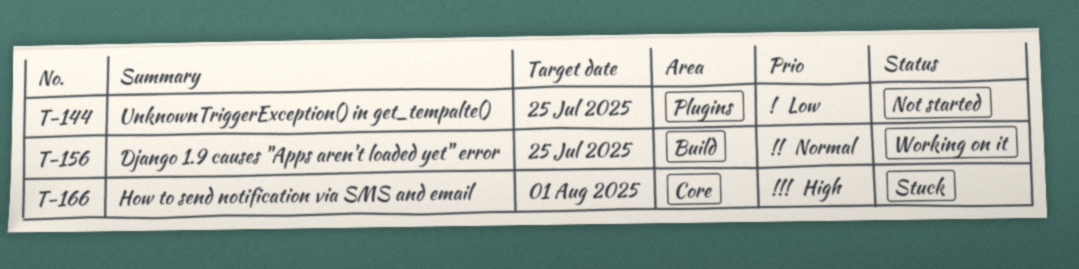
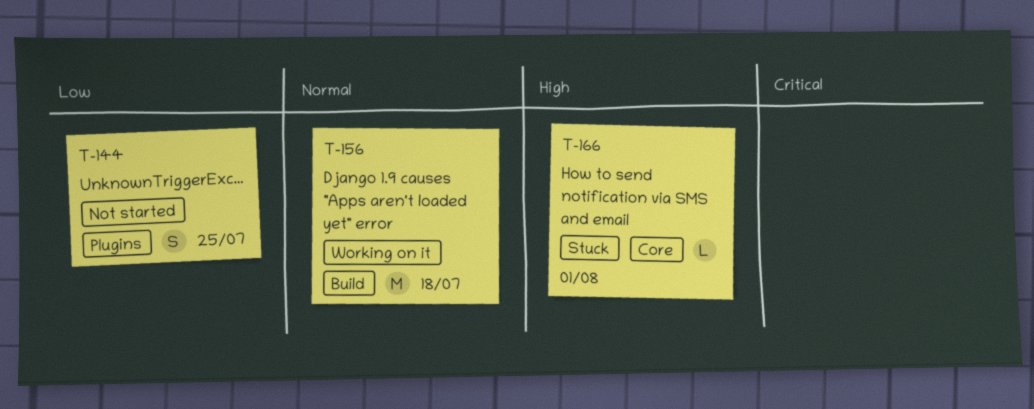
T-156, due: Jul 25 -> Jul 18

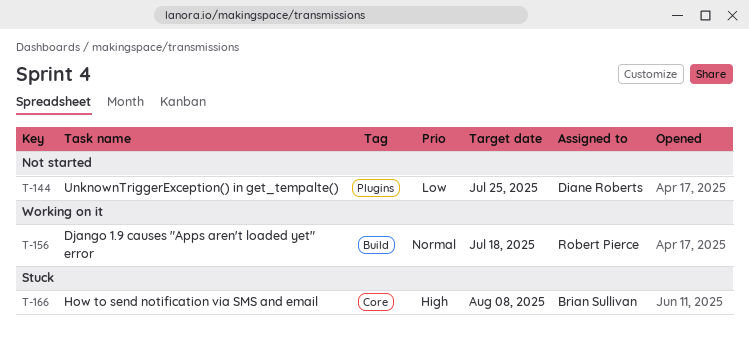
T-166, due: Aug 1 -> Aug 8

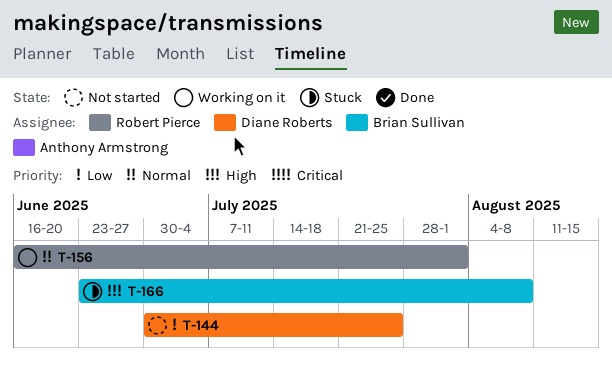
T-156, due: Jul 18 -> Aug 1

